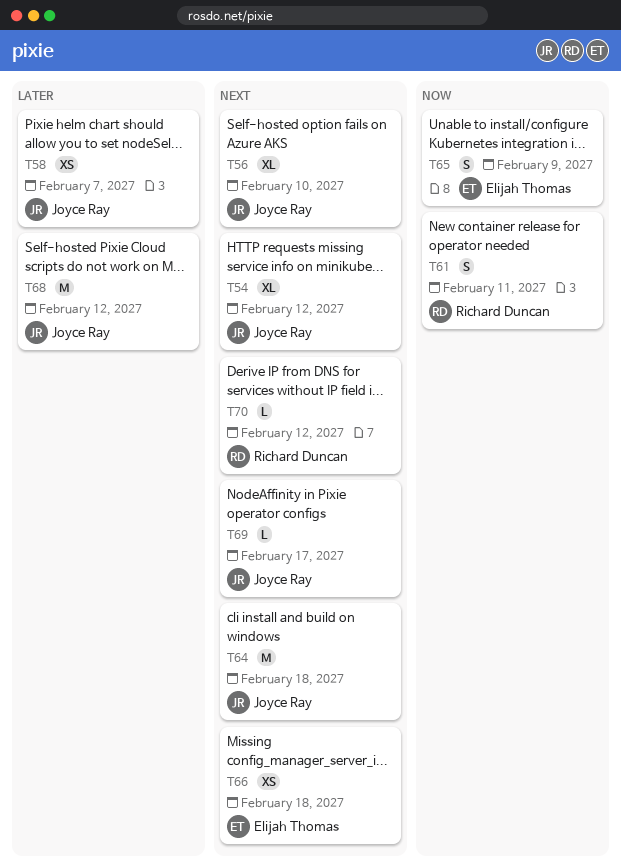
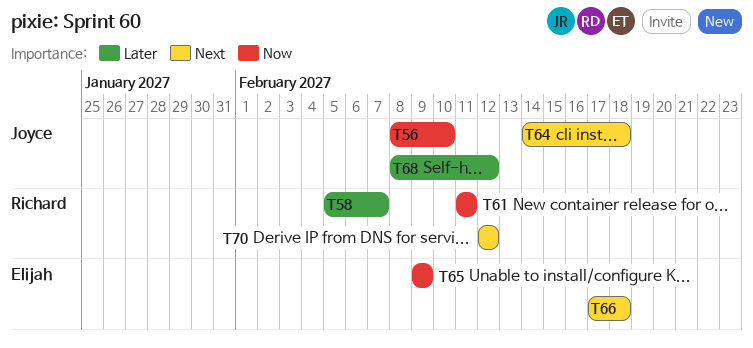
T54: present -> none
T56, priority: Next -> Now
T58, owner: Joyce Ray -> Richard Duncan
T69: present -> none

